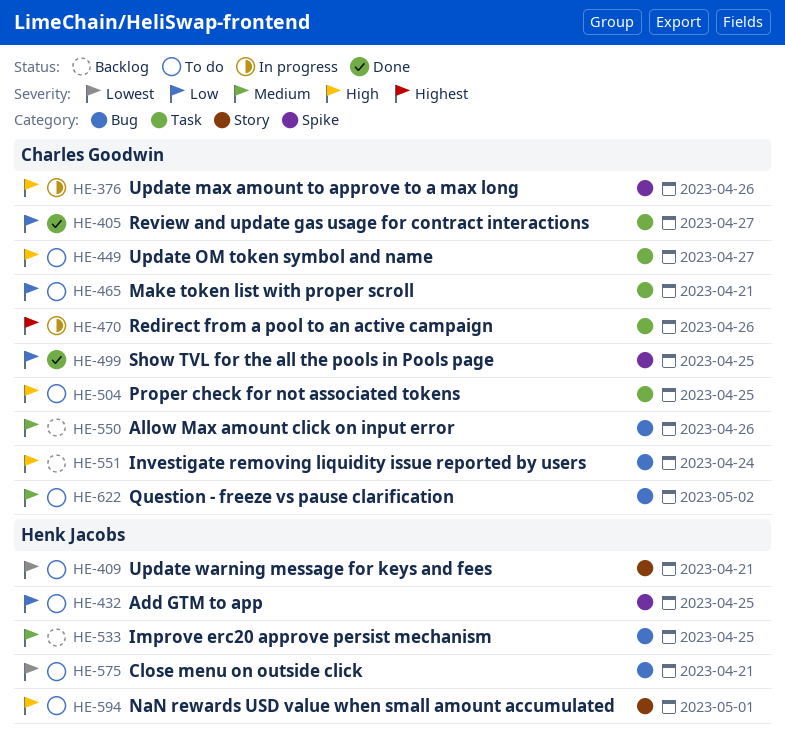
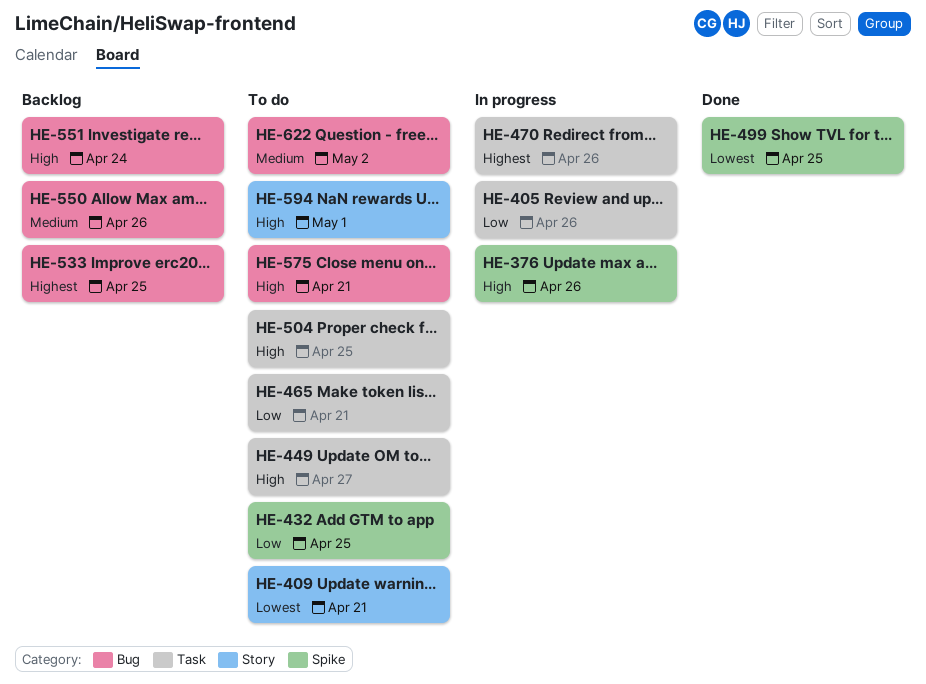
HE-405, status: Done -> In progress
HE-405, due: Apr 27 -> Apr 26
HE-499, priority: Low -> Lowest
HE-533, priority: Medium -> Highest
HE-575, priority: Lowest -> High

